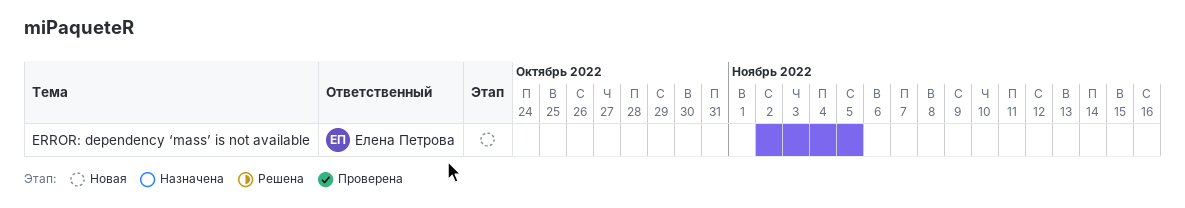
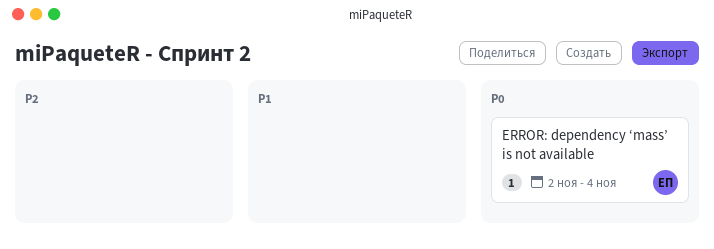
ERROR: dependency ‘mass’ is not available, due: Nov 5 -> Nov 4

